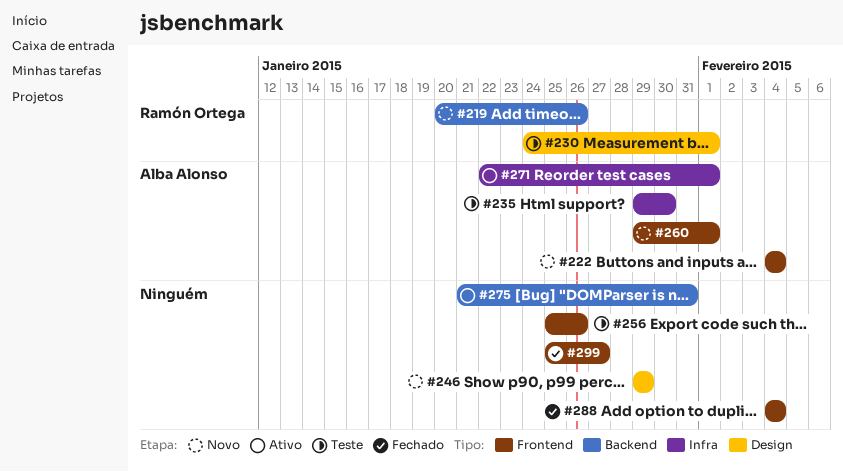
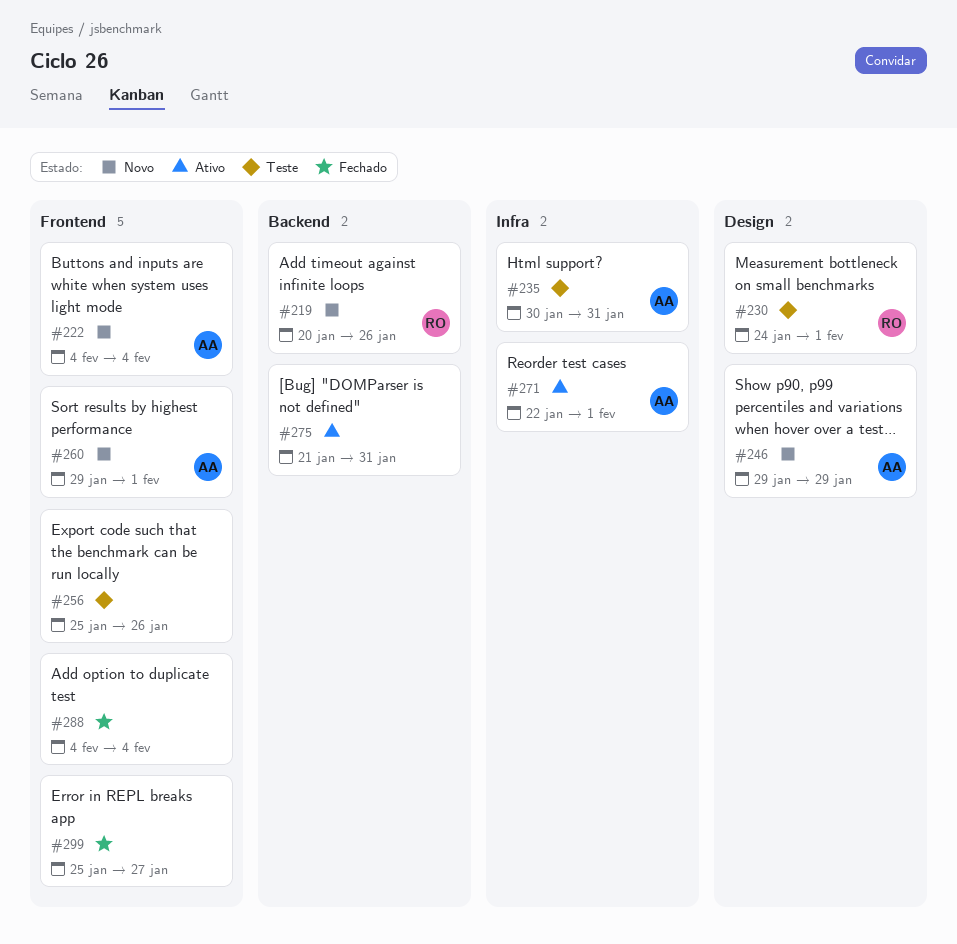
#235, start: Jan 29 -> Jan 30
#235, due: Jan 30 -> Jan 31
#246, owner: none -> Alba Alonso

